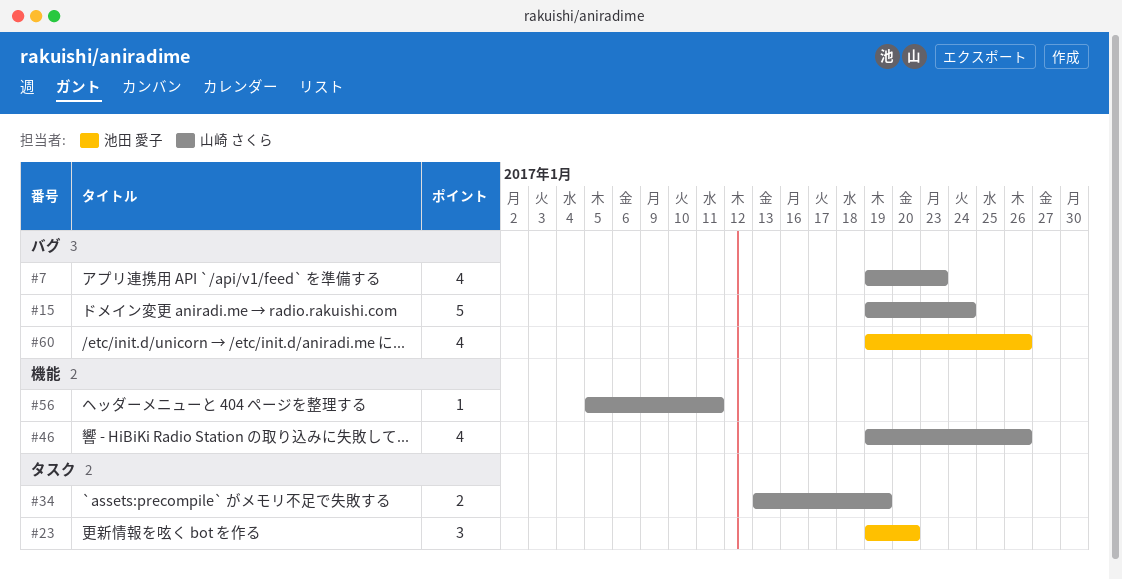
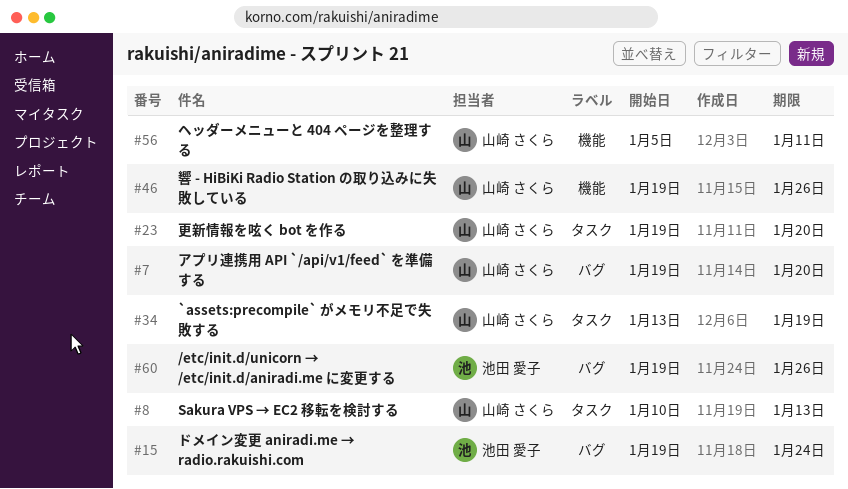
#7, due: Jan 23 -> Jan 20
#8: none -> present
#15, owner: 山崎 さくら -> 池田 愛子
#23, owner: 池田 愛子 -> 山崎 さくら

